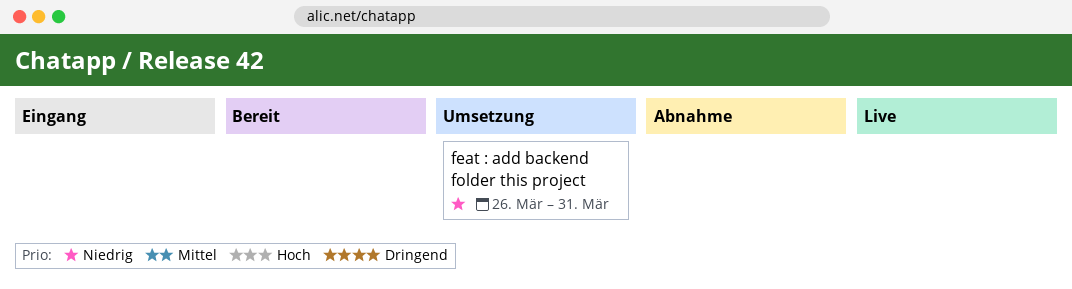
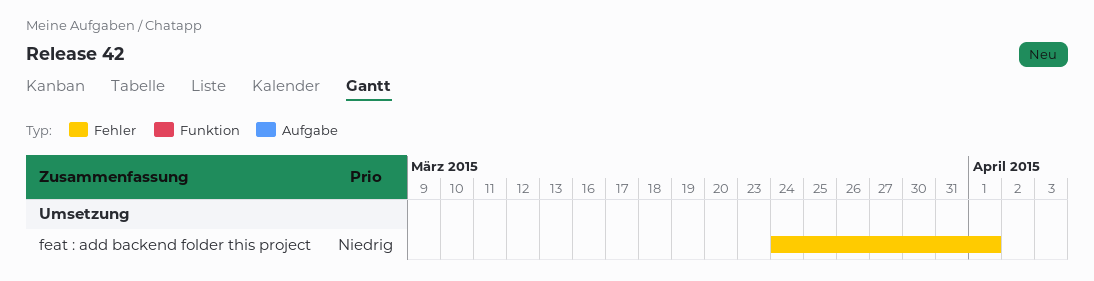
feat : add backend folder this project, start: Mar 26 -> Mar 24
feat : add backend folder this project, due: Mar 31 -> Apr 1

